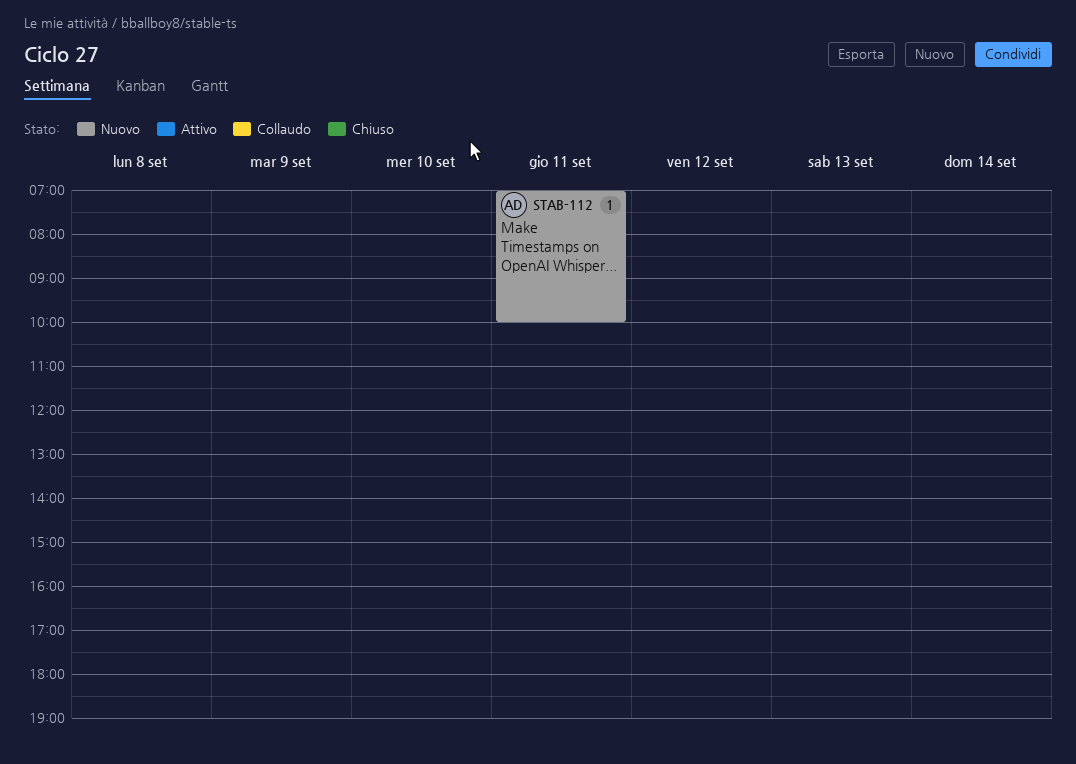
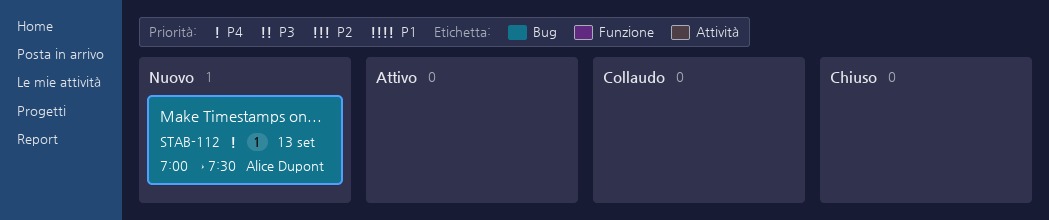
STAB-112, day: Sep 11 -> Sep 13
STAB-112, ends: 10:00 -> 07:30

